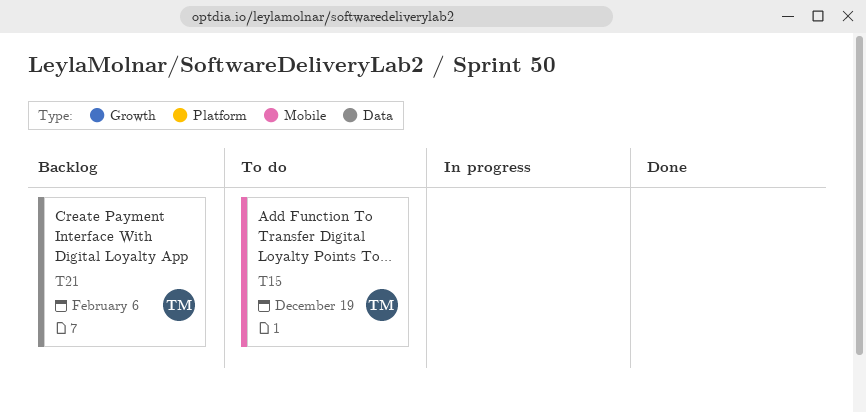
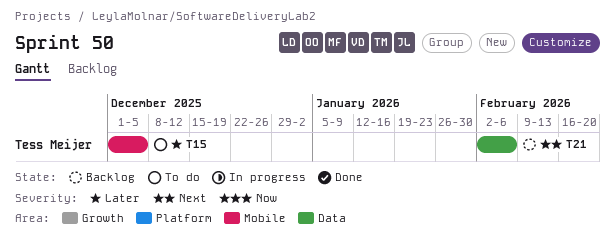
T15, due: Dec 19 -> Dec 5

